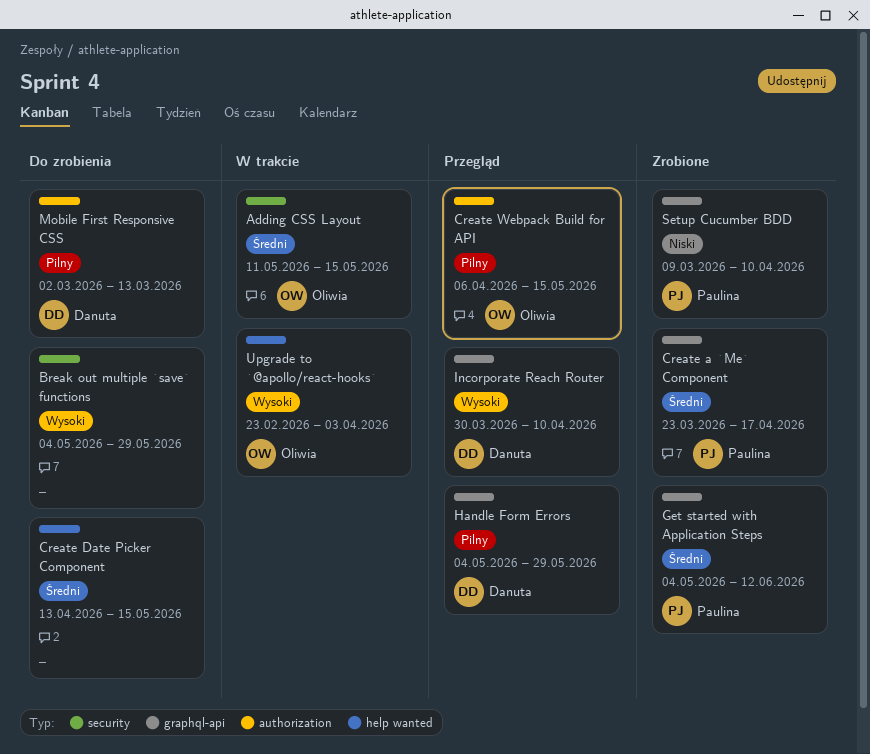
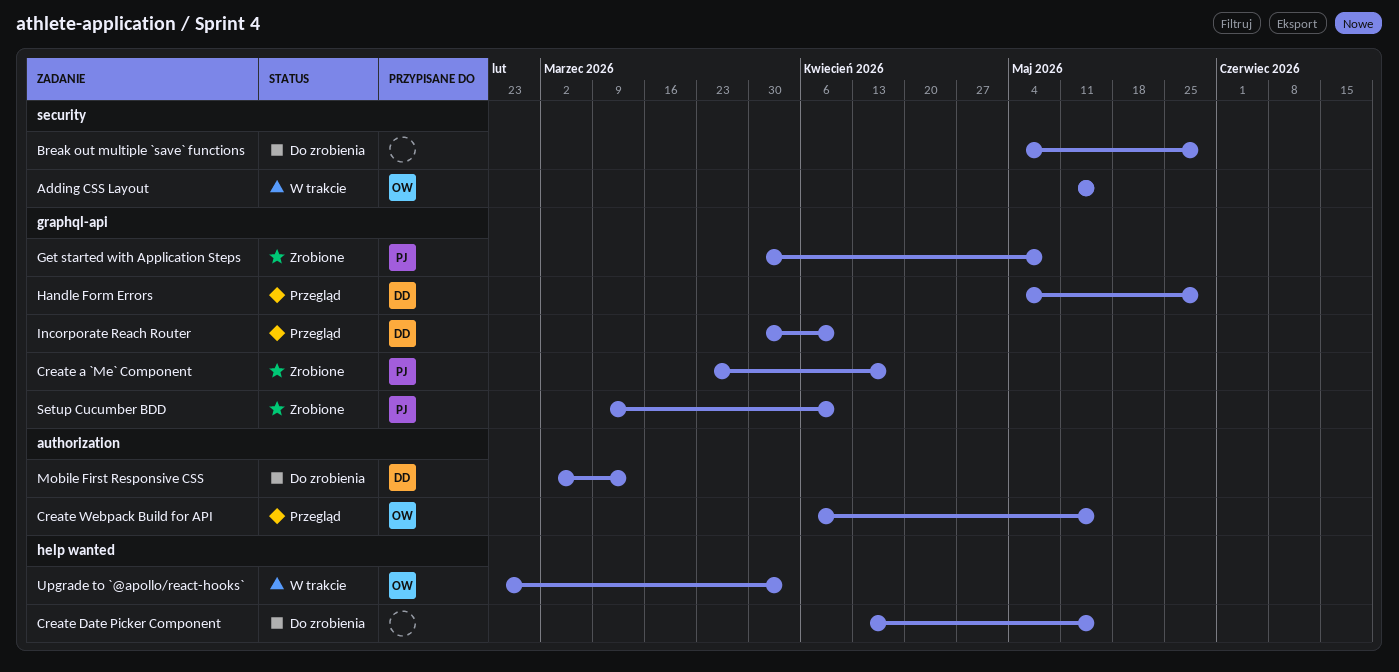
Get started with Application Steps, start: May 4 -> Mar 30
Get started with Application Steps, due: Jun 12 -> May 8

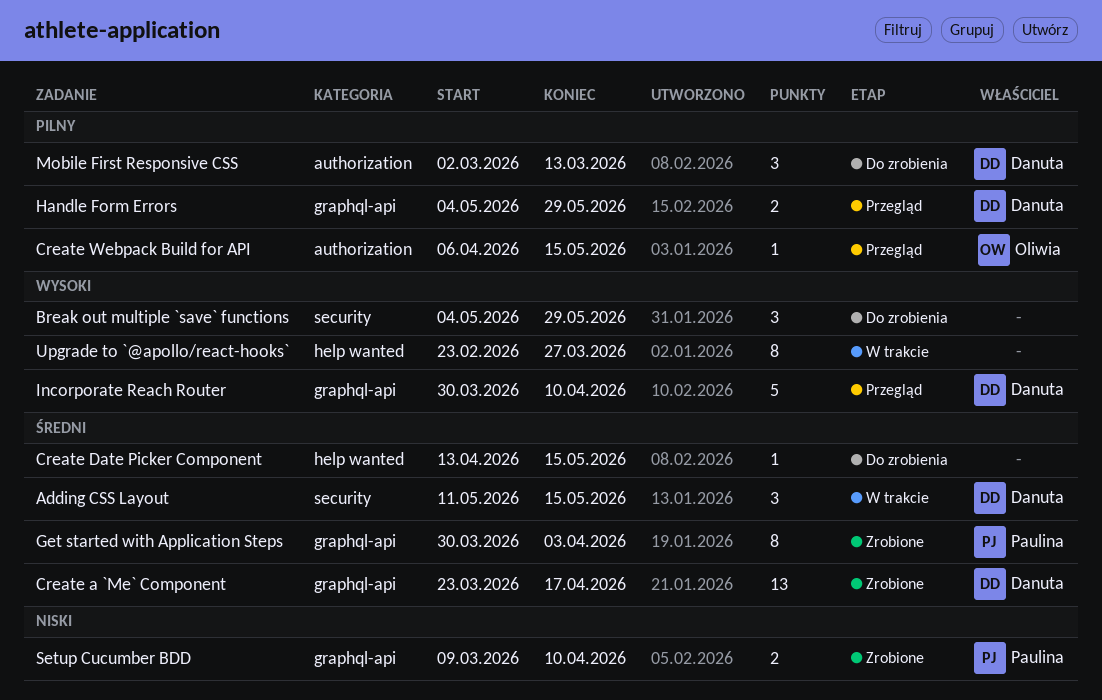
Adding CSS Layout, owner: Oliwia -> Danuta
Create a `Me` Component, owner: Paulina -> Danuta
Get started with Application Steps, due: May 8 -> Apr 3
Upgrade to `@apollo/react-hooks`, owner: Oliwia -> none
Upgrade to `@apollo/react-hooks`, due: Apr 3 -> Mar 27

